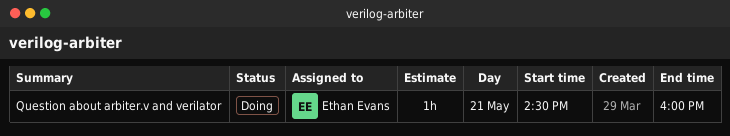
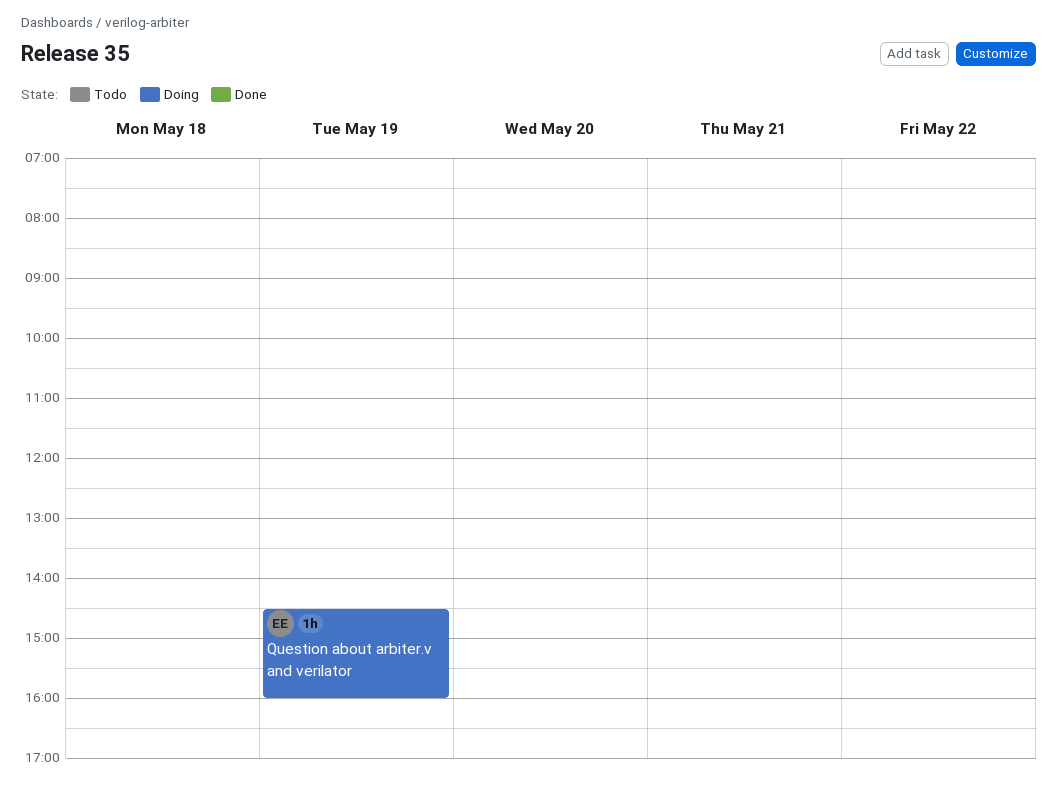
Question about arbiter.v and verilator, day: May 21 -> May 19

